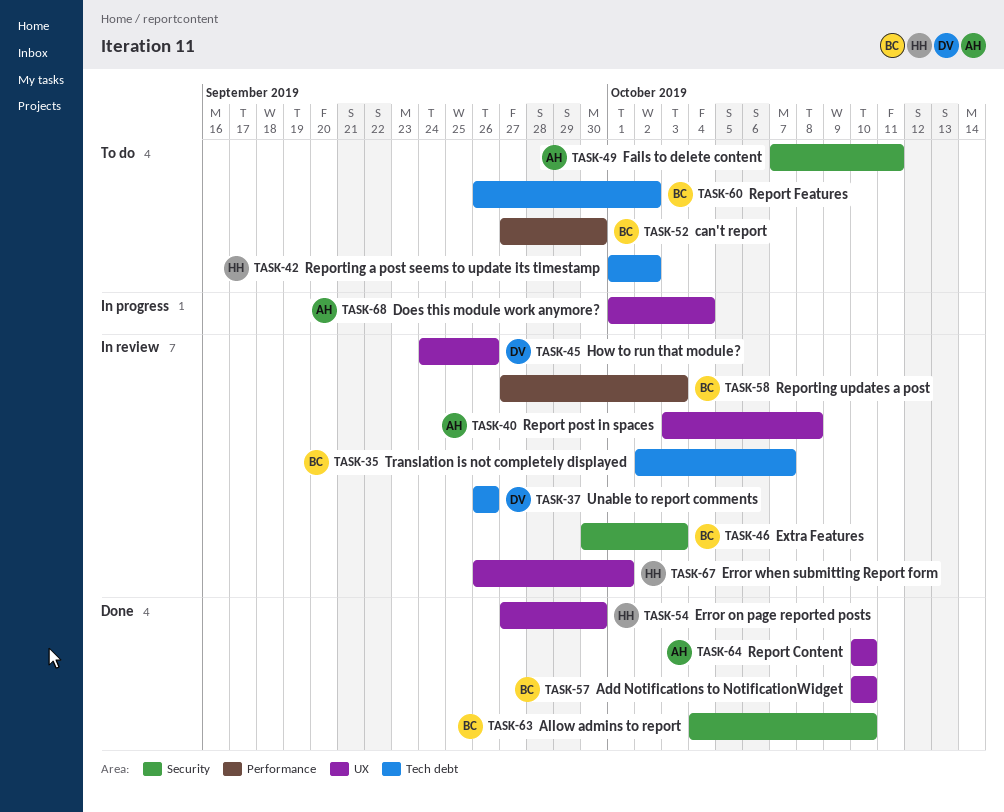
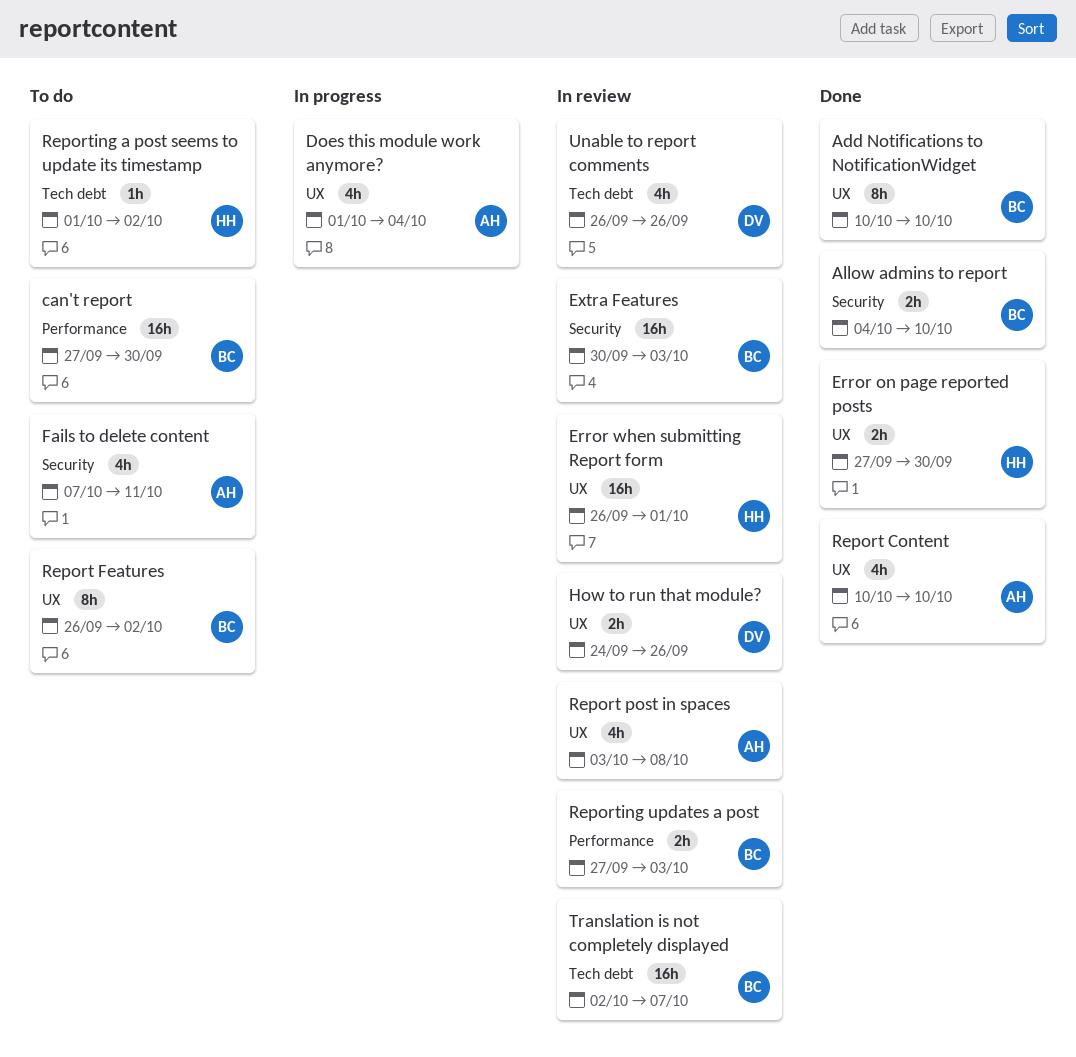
Report Features, label: Tech debt -> UX

